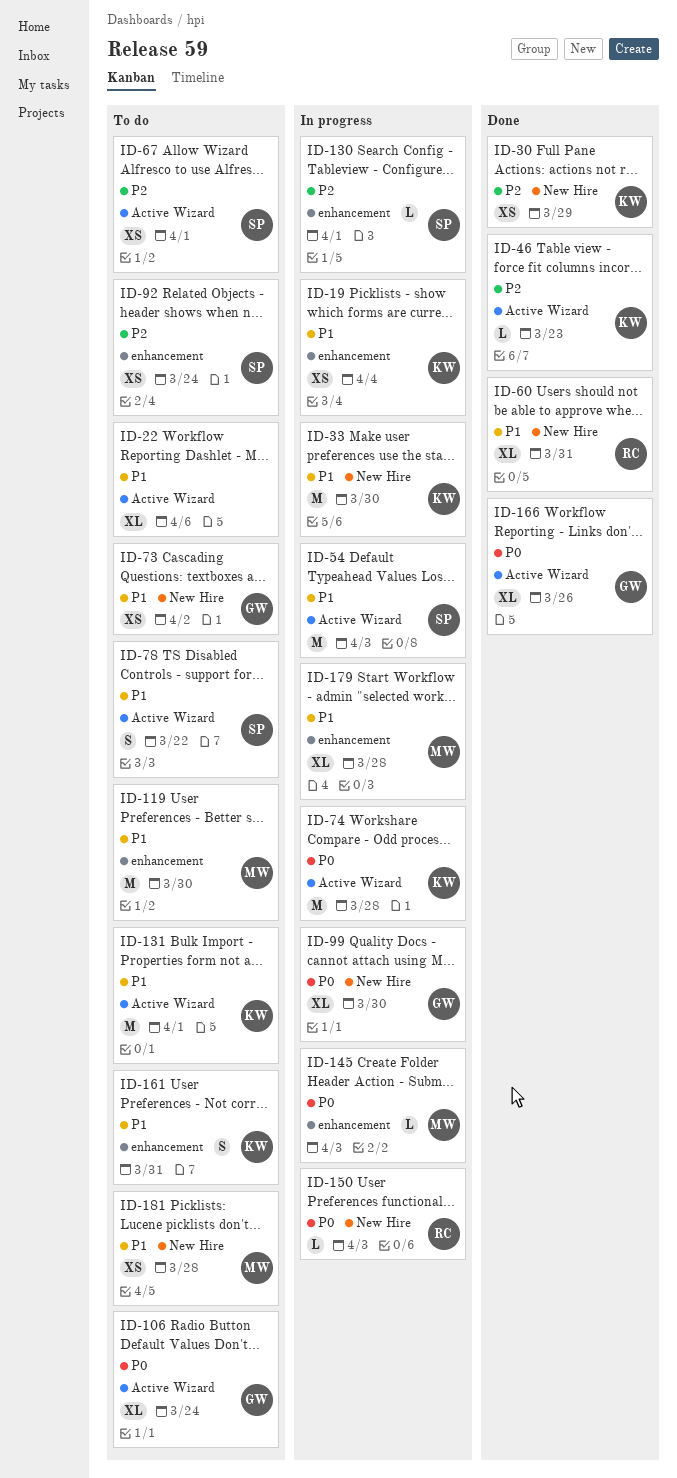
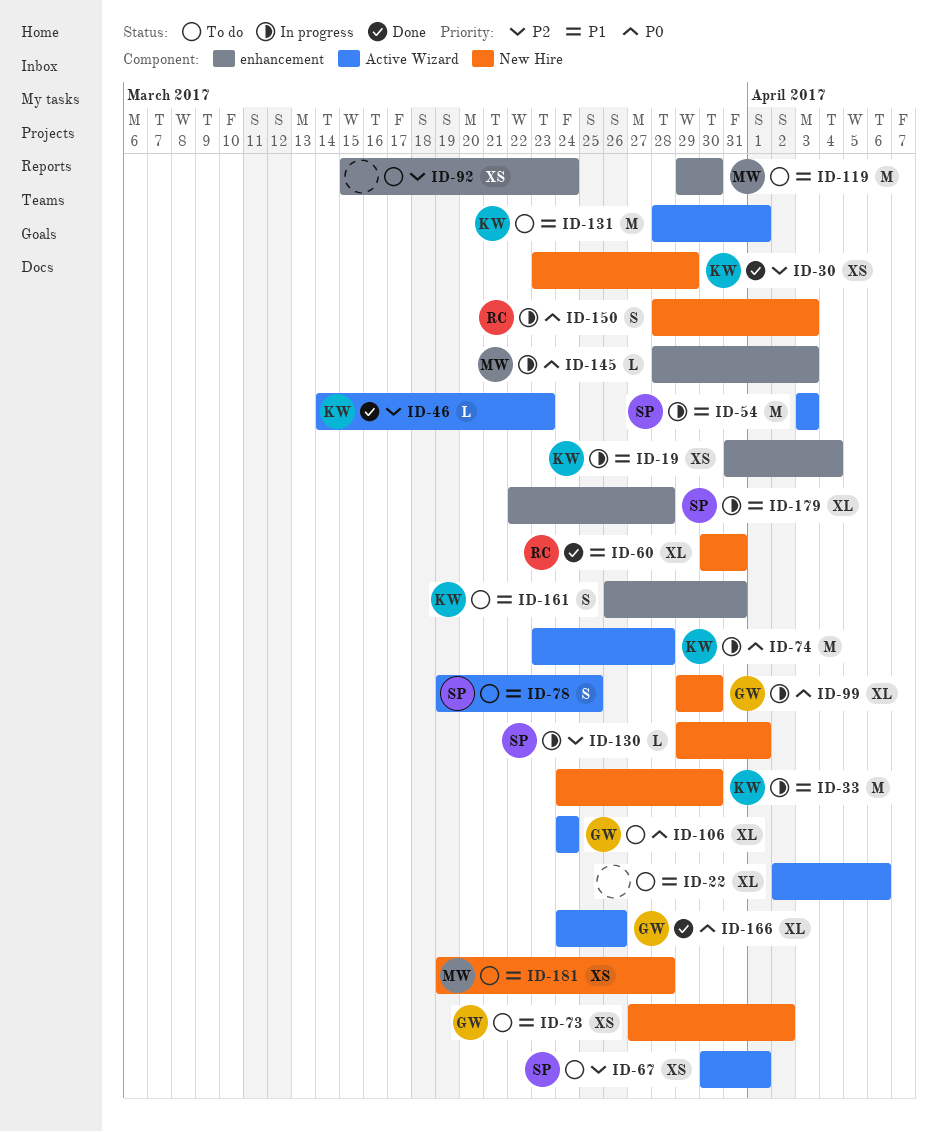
ID-78, due: Mar 22 -> Mar 25
ID-92, owner: SP -> none
ID-130, label: enhancement -> New Hire
ID-150, estimate: L -> S
ID-179, owner: MW -> SP

